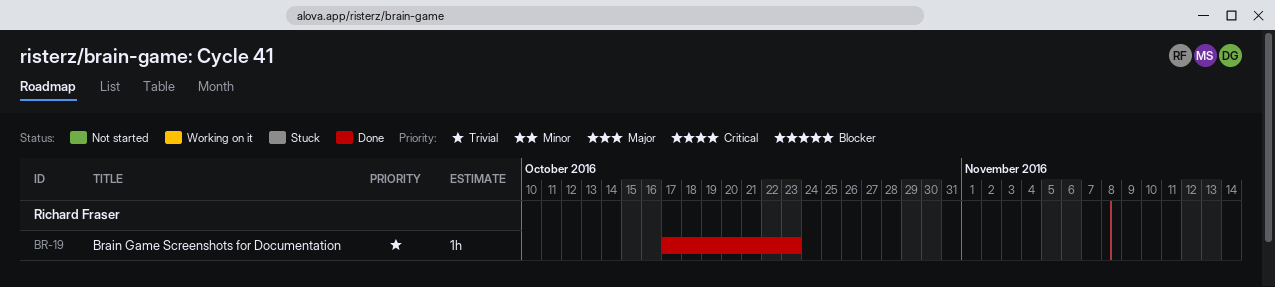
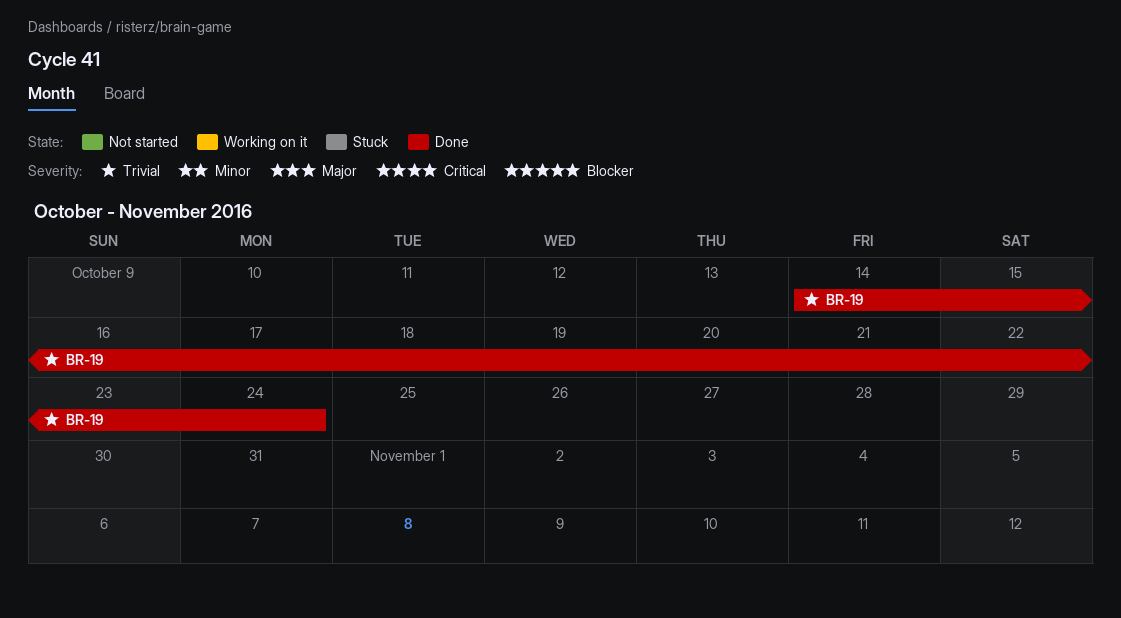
BR-19, start: Oct 17 -> Oct 14
BR-19, due: Oct 23 -> Oct 24

